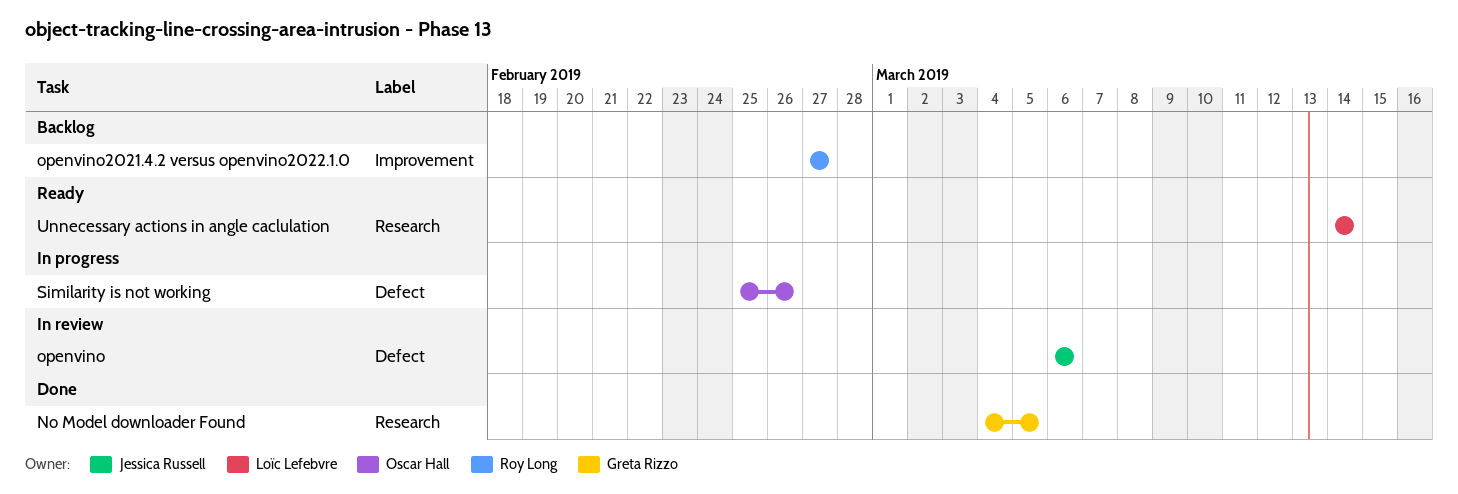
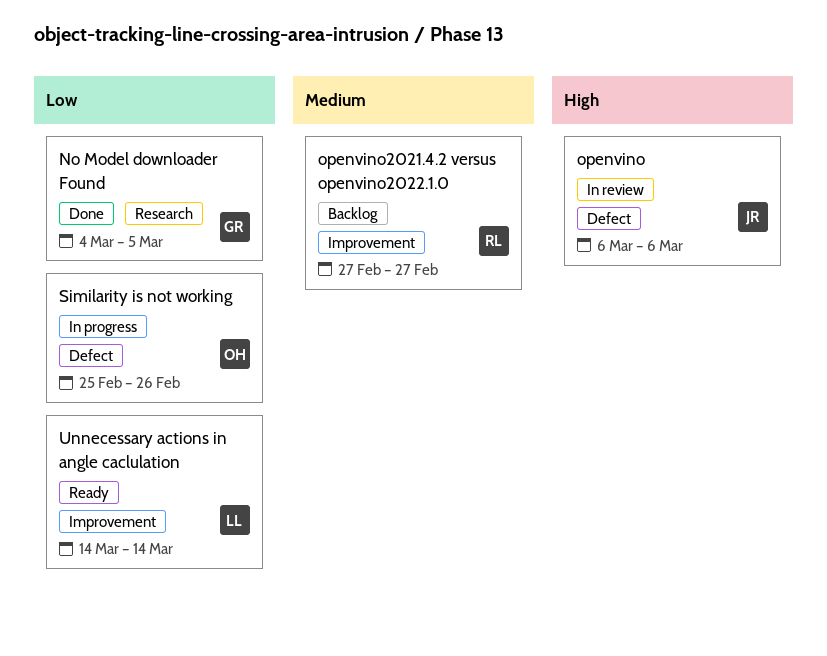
Unnecessary actions in angle caclulation, label: Research -> Improvement

